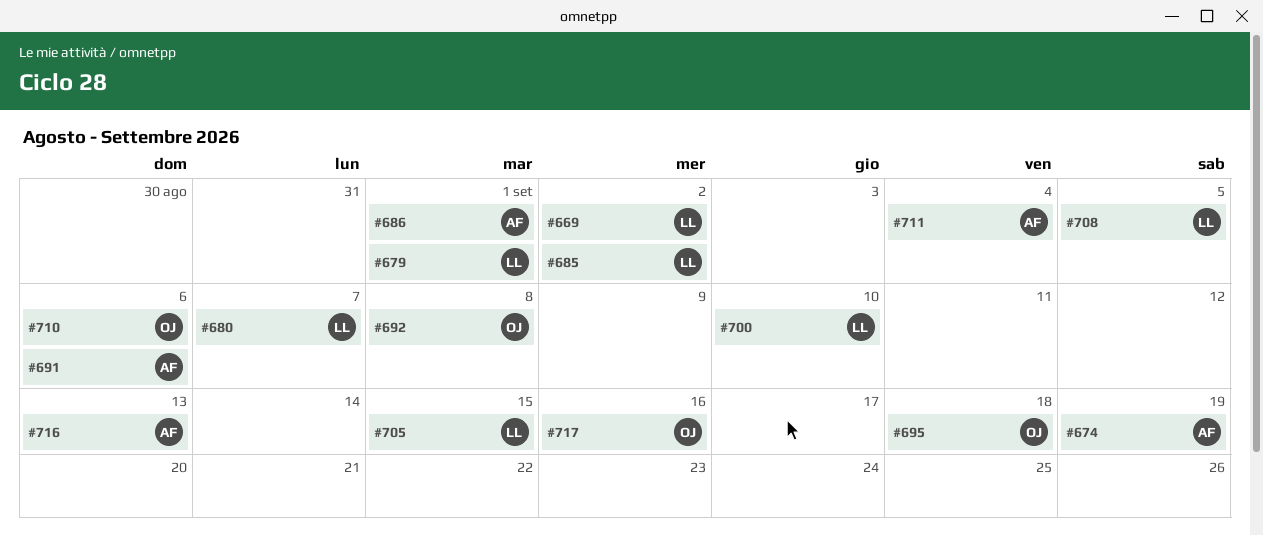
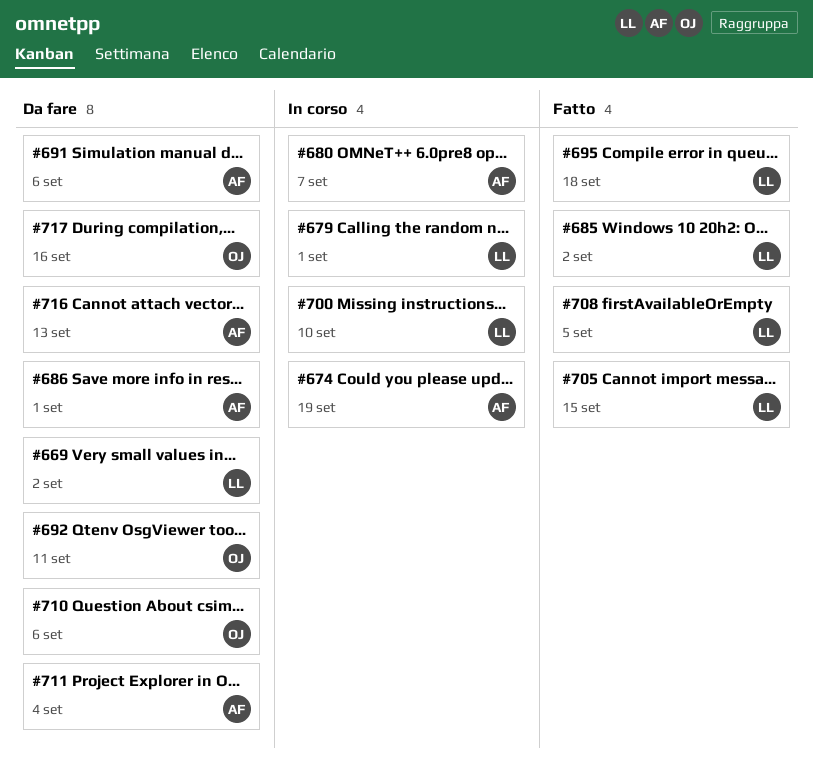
#680, owner: LL -> AF
#692, due: Sep 8 -> Sep 11
#695, owner: OJ -> LL

